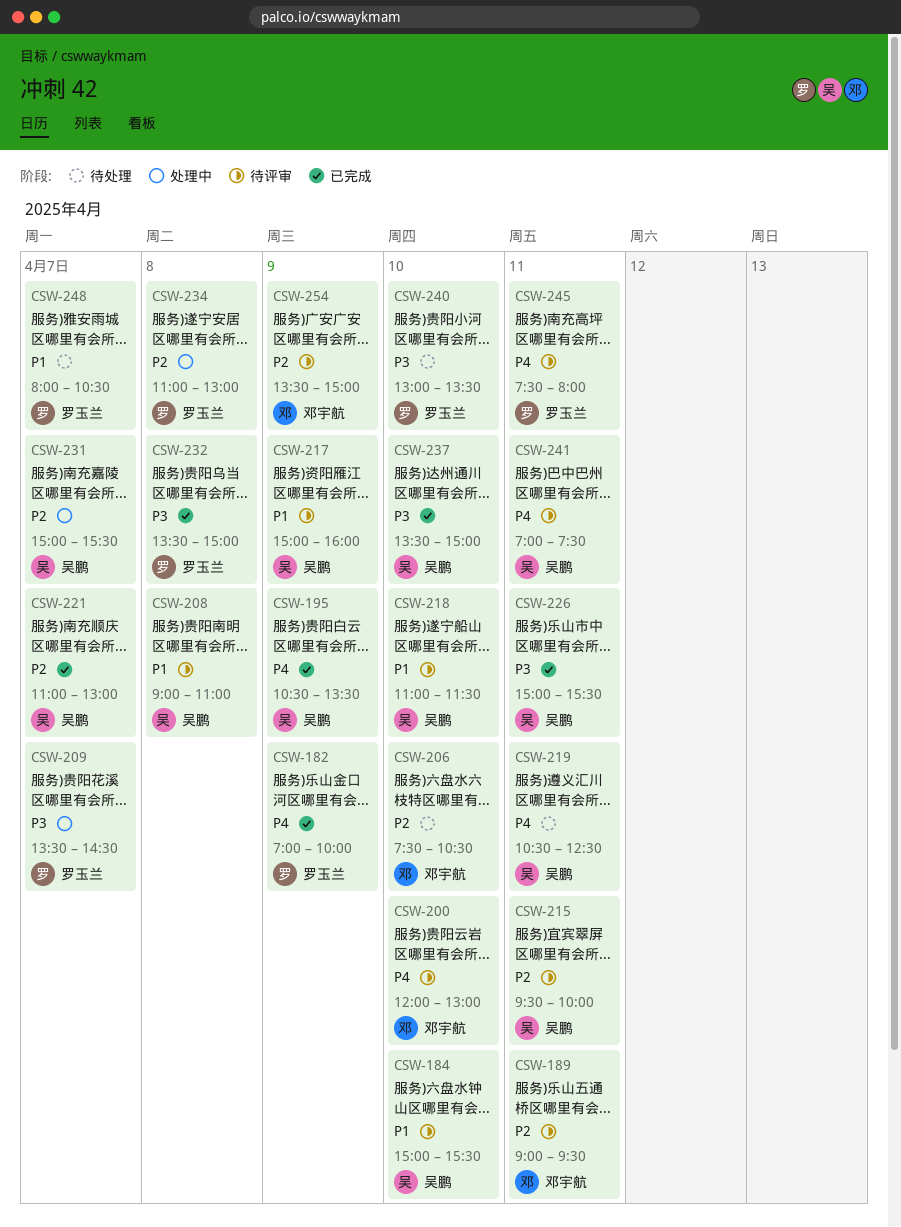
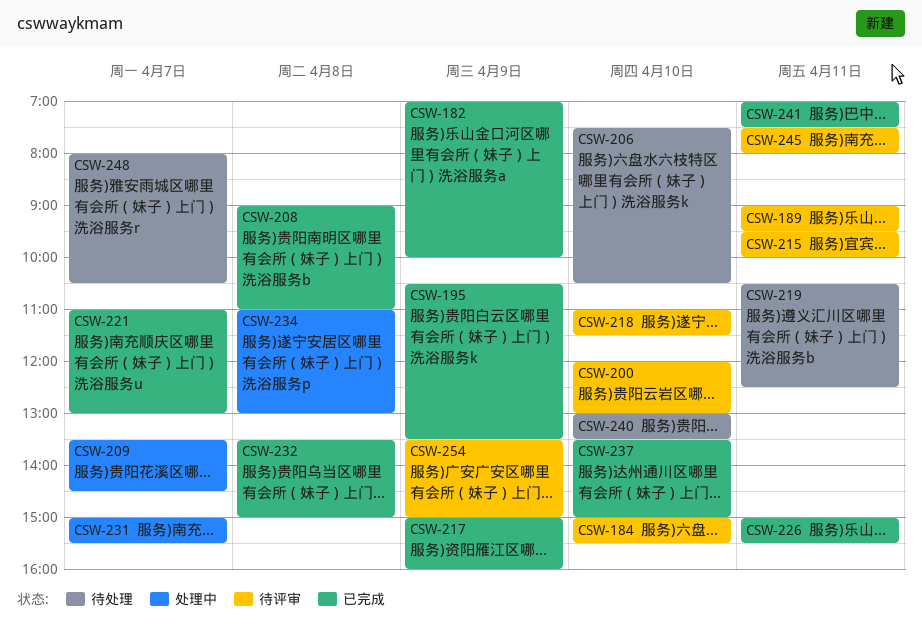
CSW-208, status: 待评审 -> 已完成
CSW-217, status: 待评审 -> 已完成
CSW-241, status: 待评审 -> 已完成

